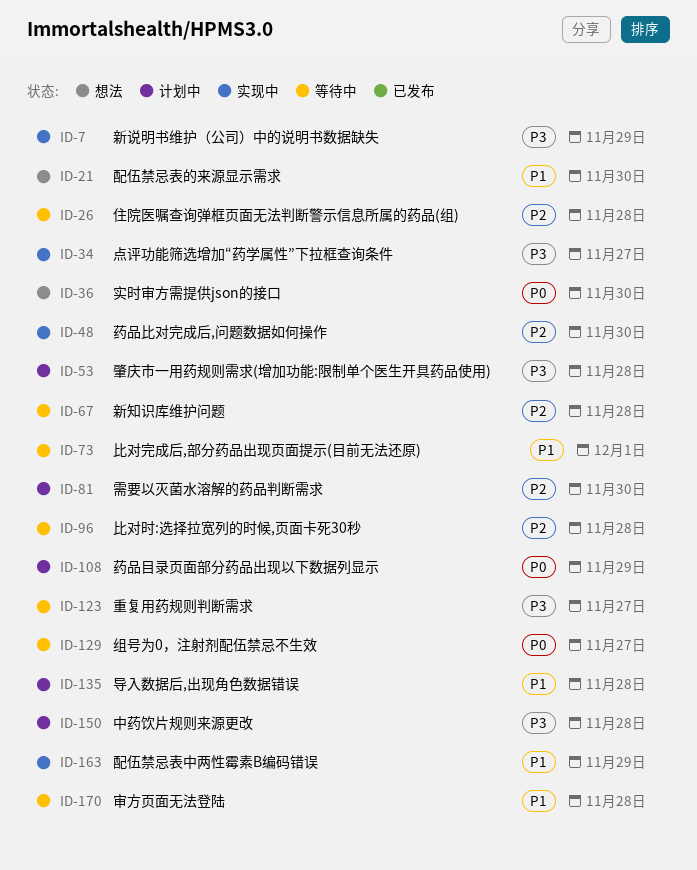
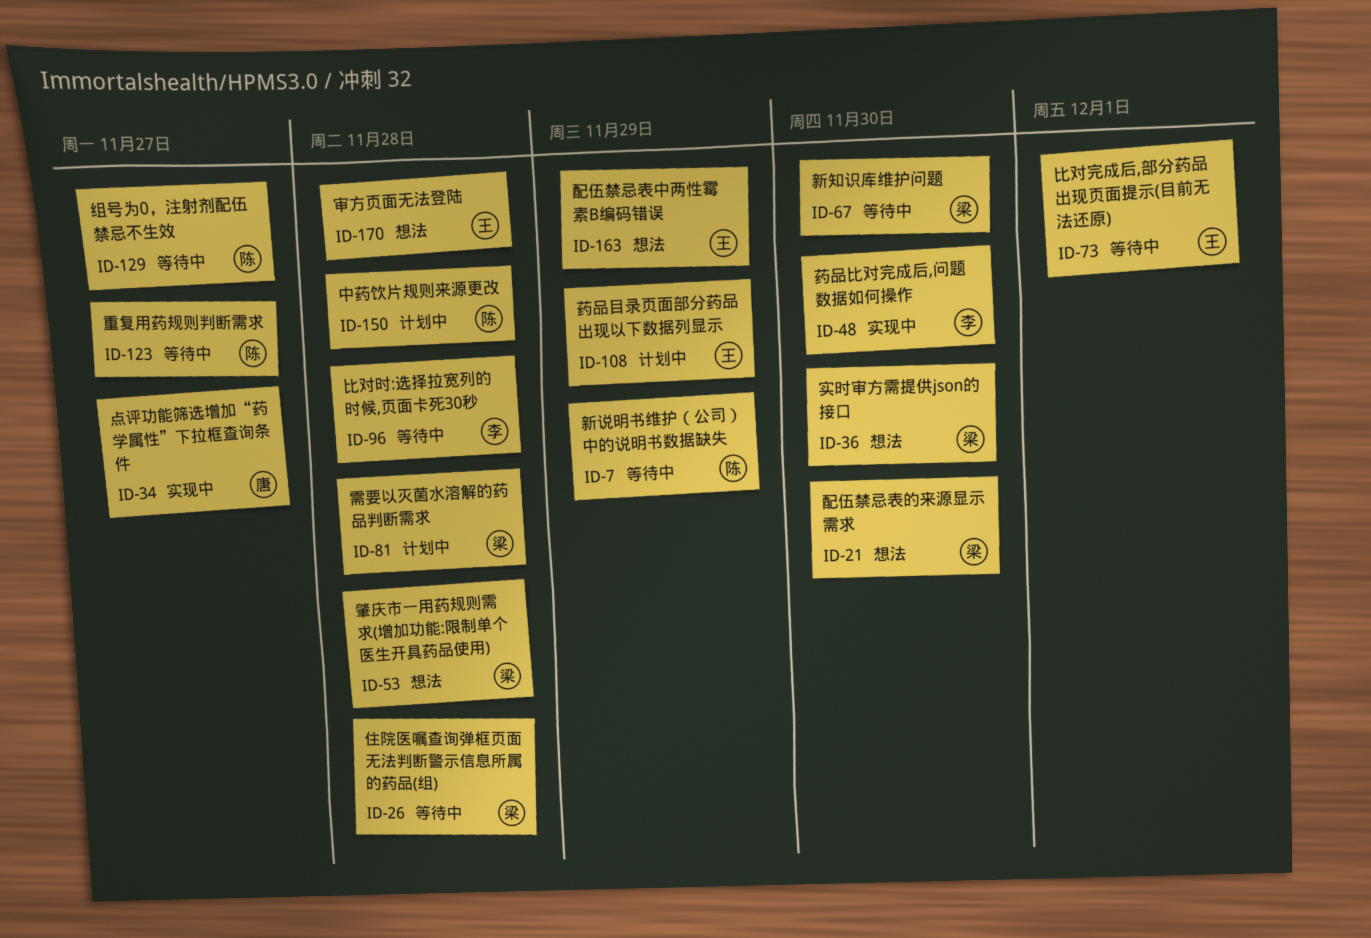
ID-7, status: 实现中 -> 等待中
ID-53, status: 计划中 -> 想法
ID-67, due: Nov 28 -> Nov 30
ID-81, due: Nov 30 -> Nov 28
ID-135: present -> none
ID-163, status: 实现中 -> 想法
ID-170, status: 等待中 -> 想法

